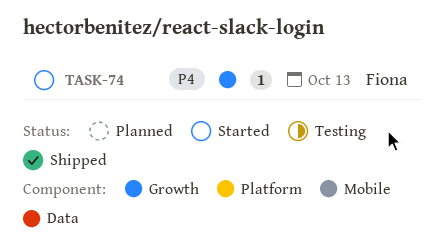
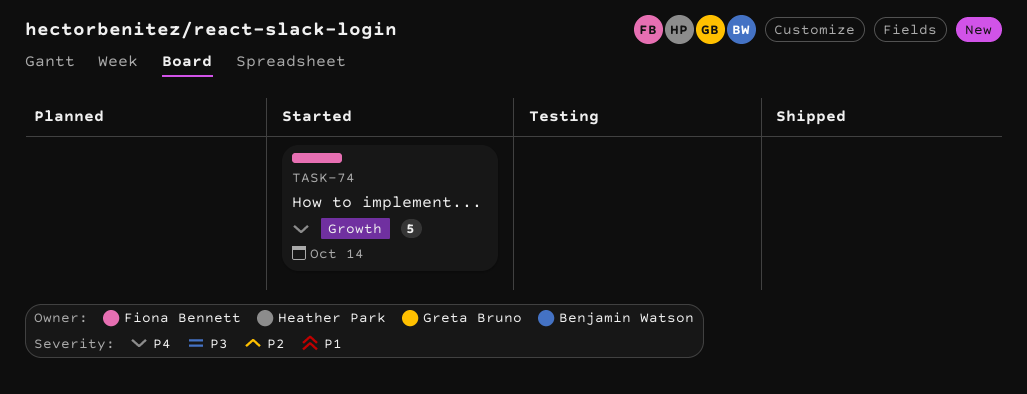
TASK-74, estimate: 1 -> 5
TASK-74, due: Oct 13 -> Oct 14

